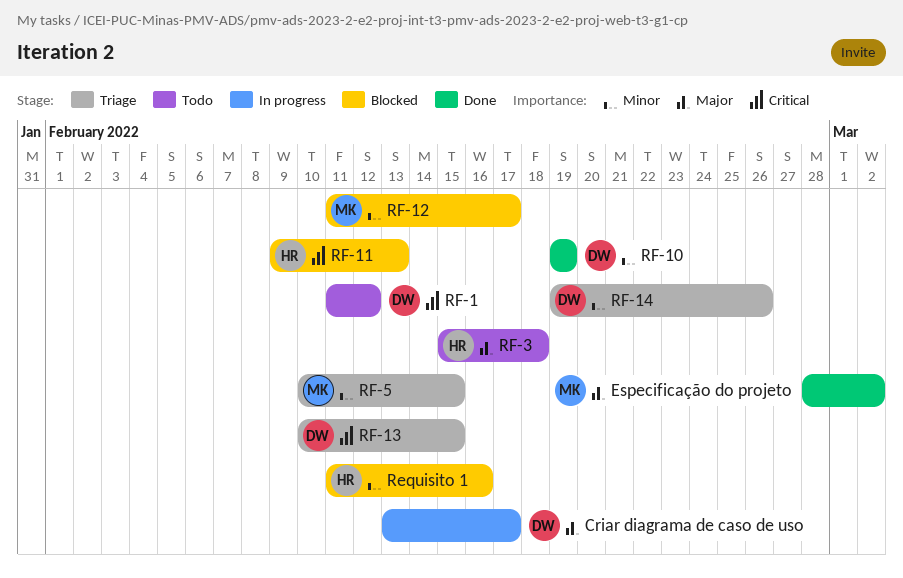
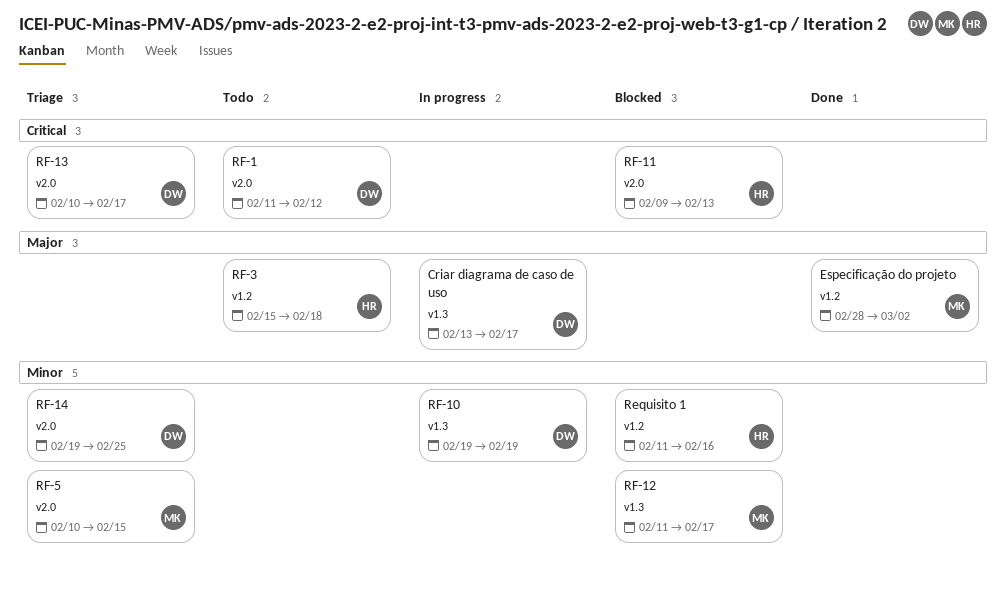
RF-10, status: Done -> In progress
RF-13, due: Feb 15 -> Feb 17
RF-14, due: Feb 26 -> Feb 25

